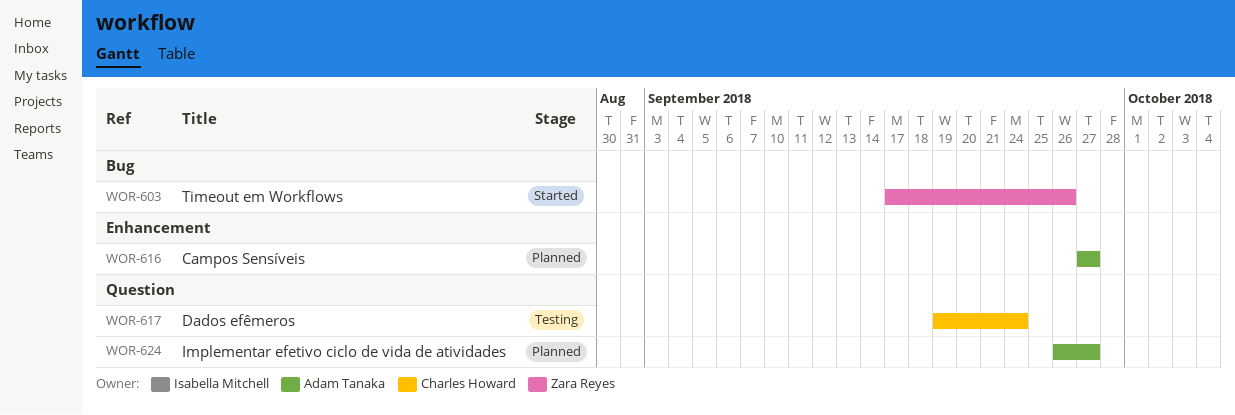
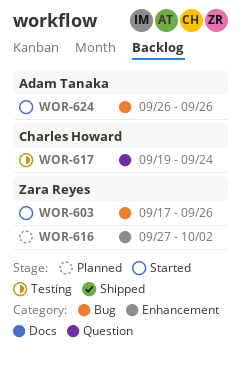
WOR-616, owner: Adam Tanaka -> Zara Reyes
WOR-616, due: Sep 27 -> Oct 2
WOR-624, status: Planned -> Started
WOR-624, label: Question -> Bug
WOR-624, due: Sep 27 -> Sep 26

